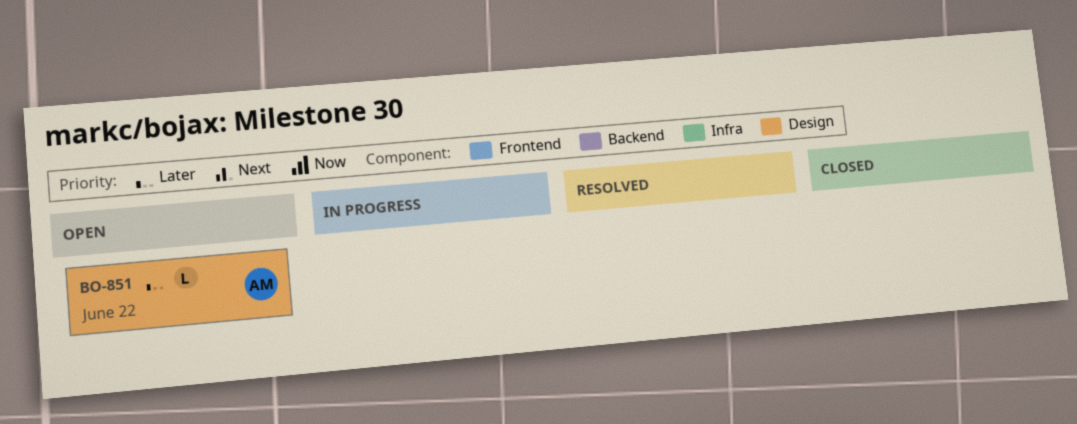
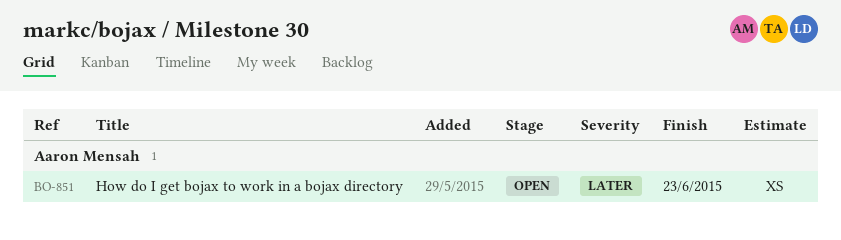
BO-851, estimate: L -> XS
BO-851, due: Jun 22 -> Jun 23

